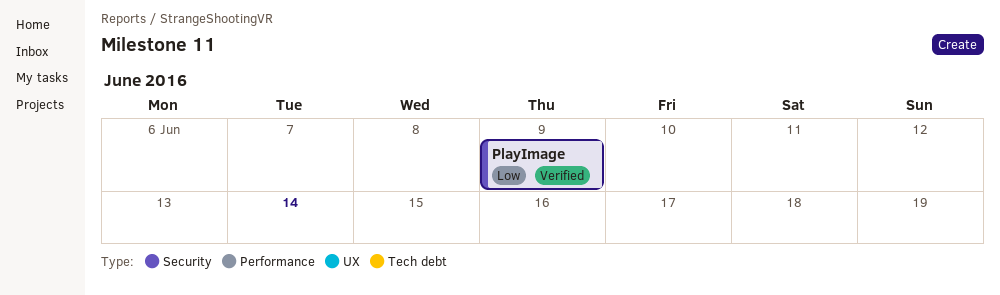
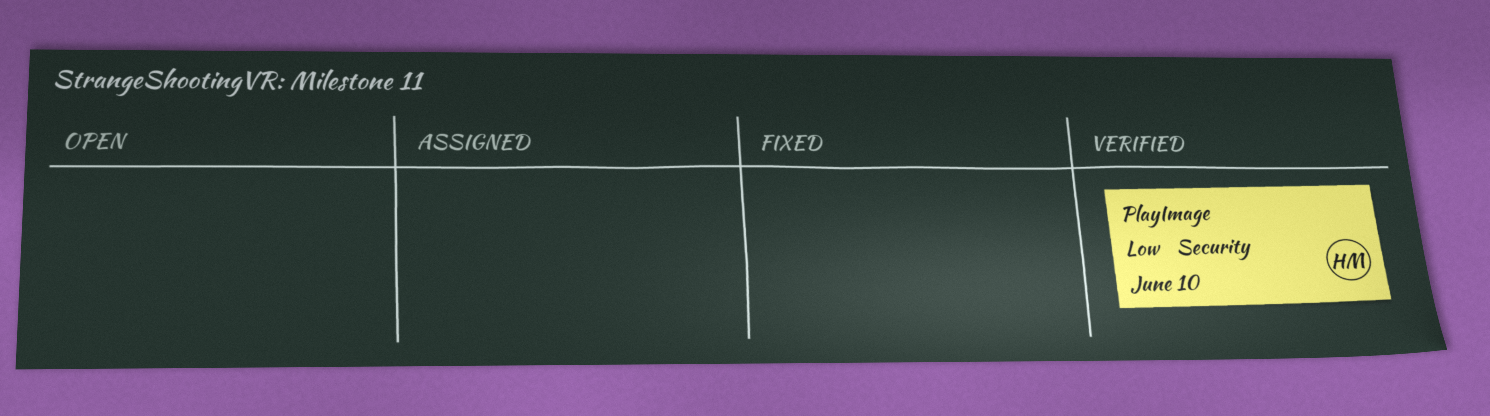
PlayImage, due: Jun 9 -> Jun 10

